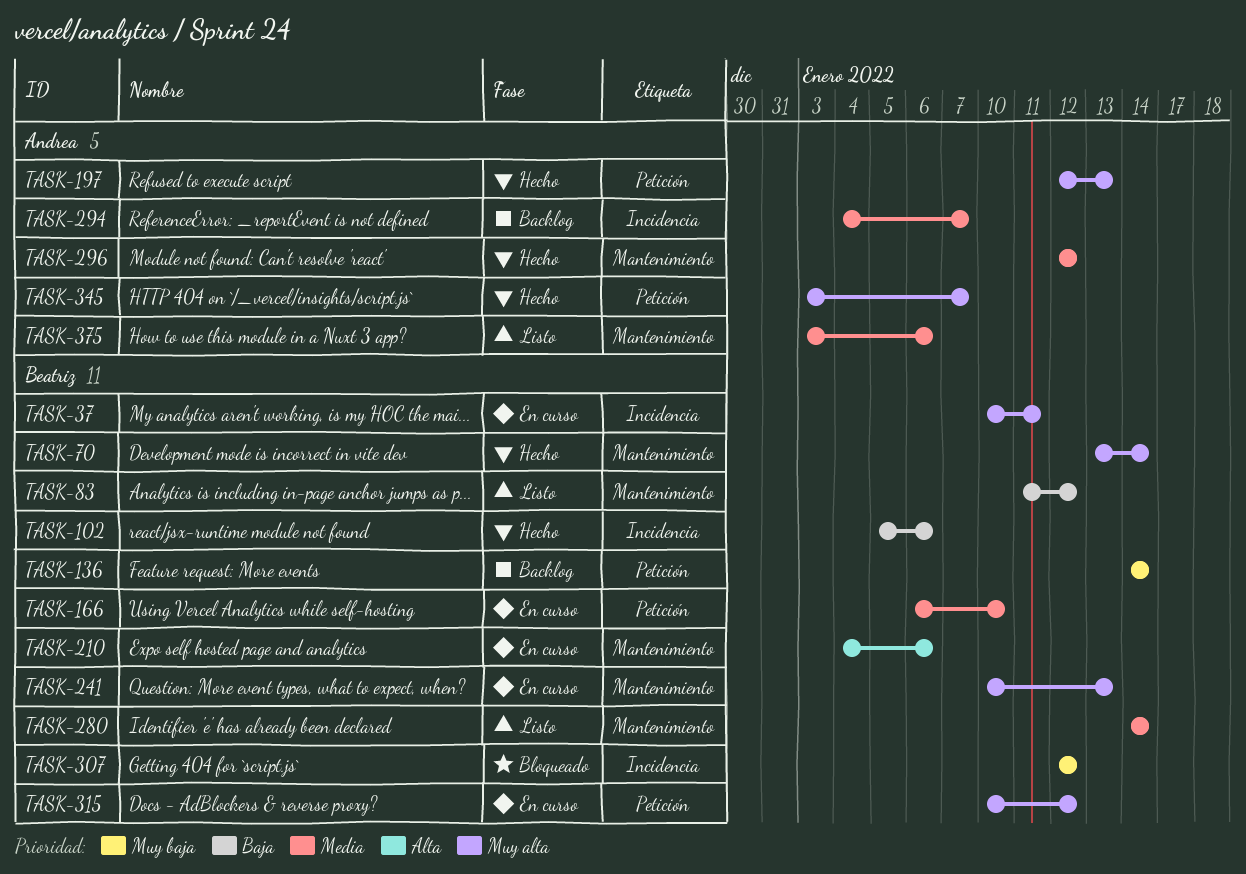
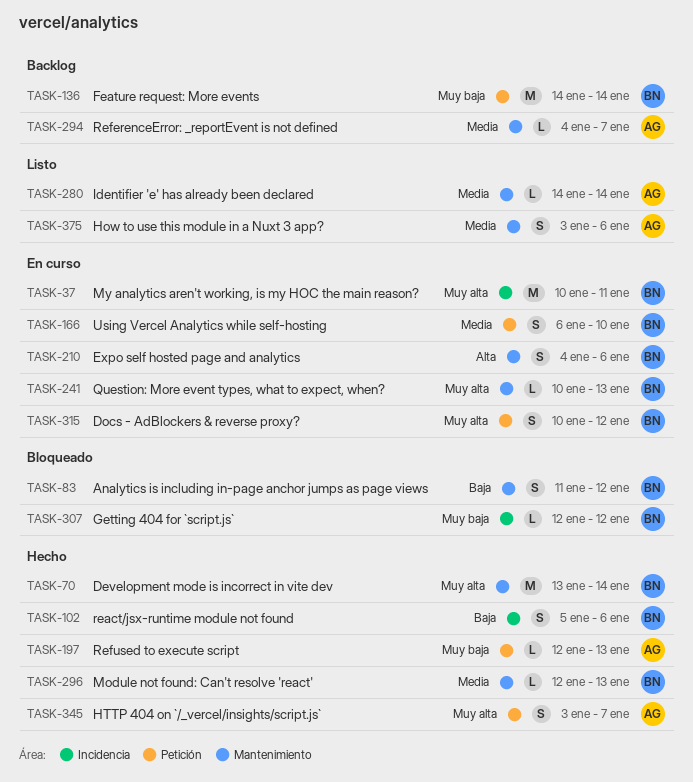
TASK-83, status: Listo -> Bloqueado
TASK-197, priority: Muy alta -> Muy baja
TASK-280, owner: Beatriz -> Andrea
TASK-294, label: Incidencia -> Mantenimiento
TASK-296, owner: Andrea -> Beatriz
TASK-296, due: Jan 12 -> Jan 13

